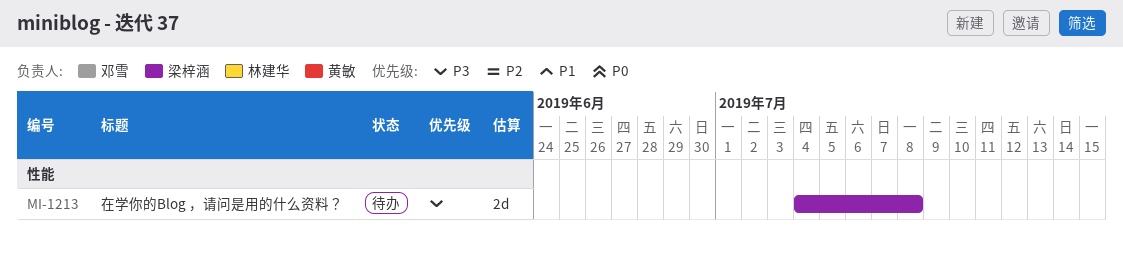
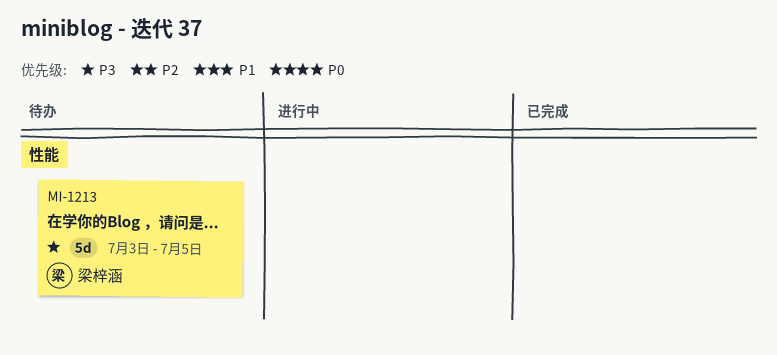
MI-1213, estimate: 2d -> 5d
MI-1213, start: Jul 4 -> Jul 3
MI-1213, due: Jul 8 -> Jul 5

